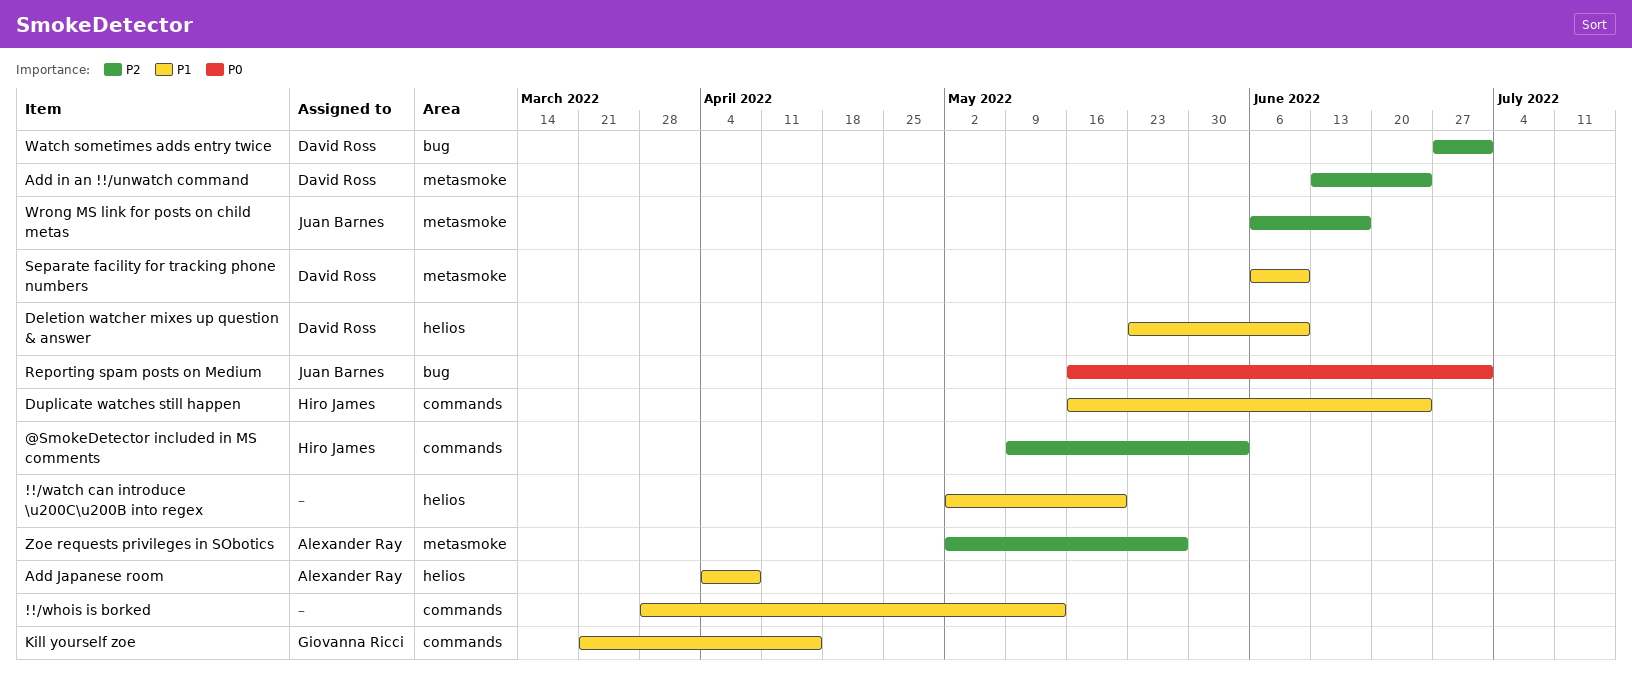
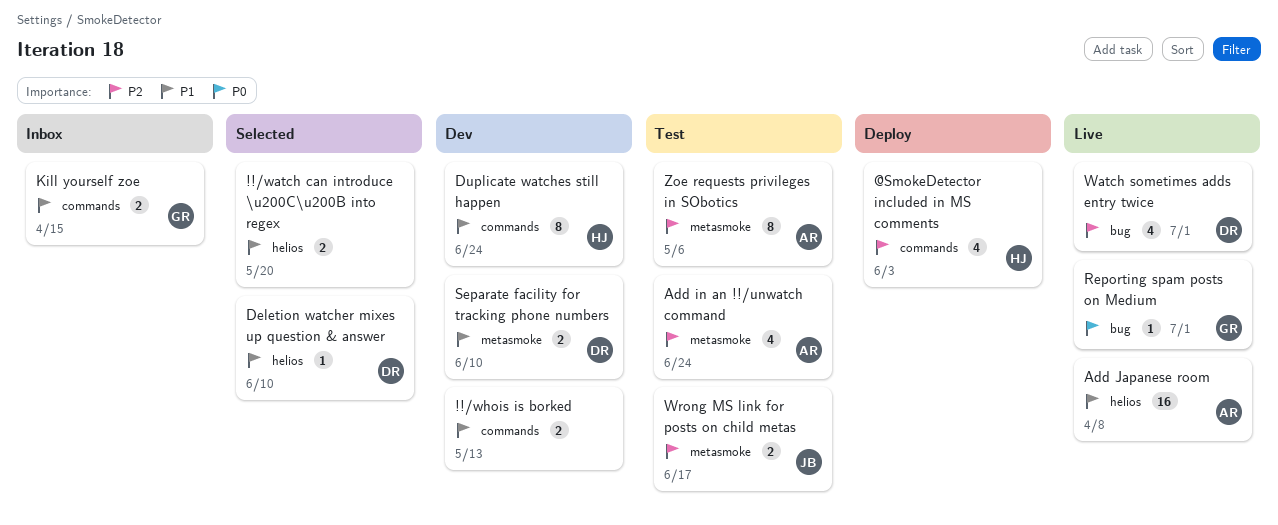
Add in an !!/unwatch command, owner: David Ross -> Alexander Ray
Reporting spam posts on Medium, owner: Juan Barnes -> Giovanna Ricci
Zoe requests privileges in SObotics, due: May 27 -> May 6

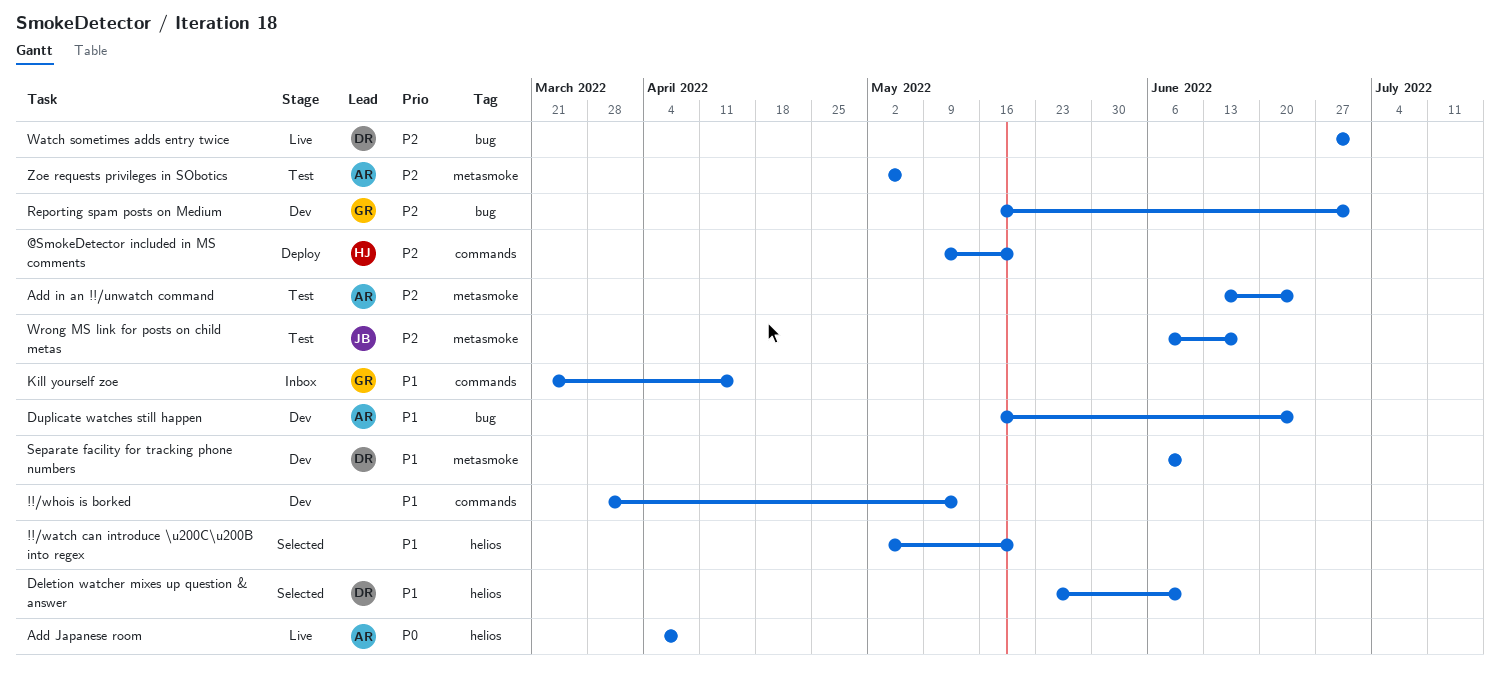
@SmokeDetector included in MS comments, due: Jun 3 -> May 20
Add Japanese room, priority: P1 -> P0
Duplicate watches still happen, owner: HJ -> AR
Duplicate watches still happen, label: commands -> bug
Reporting spam posts on Medium, status: Live -> Dev
Reporting spam posts on Medium, priority: P0 -> P2

